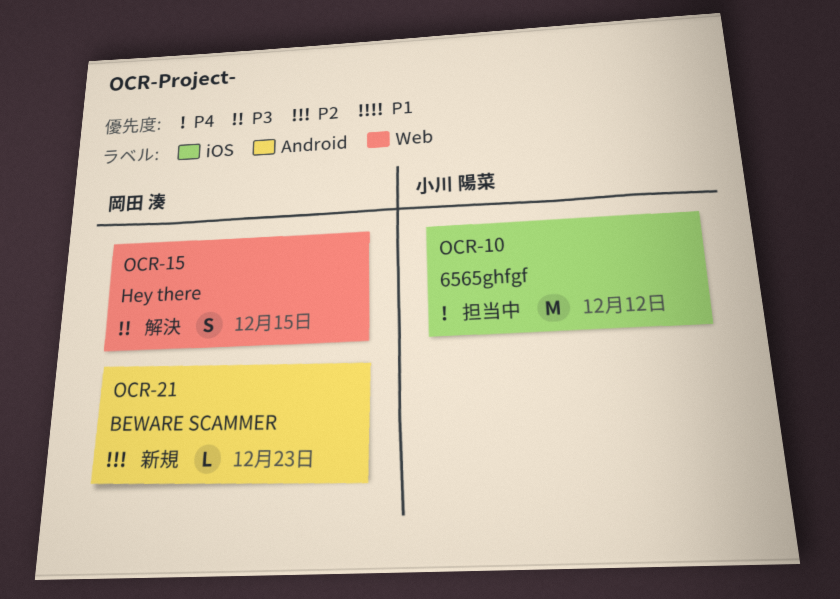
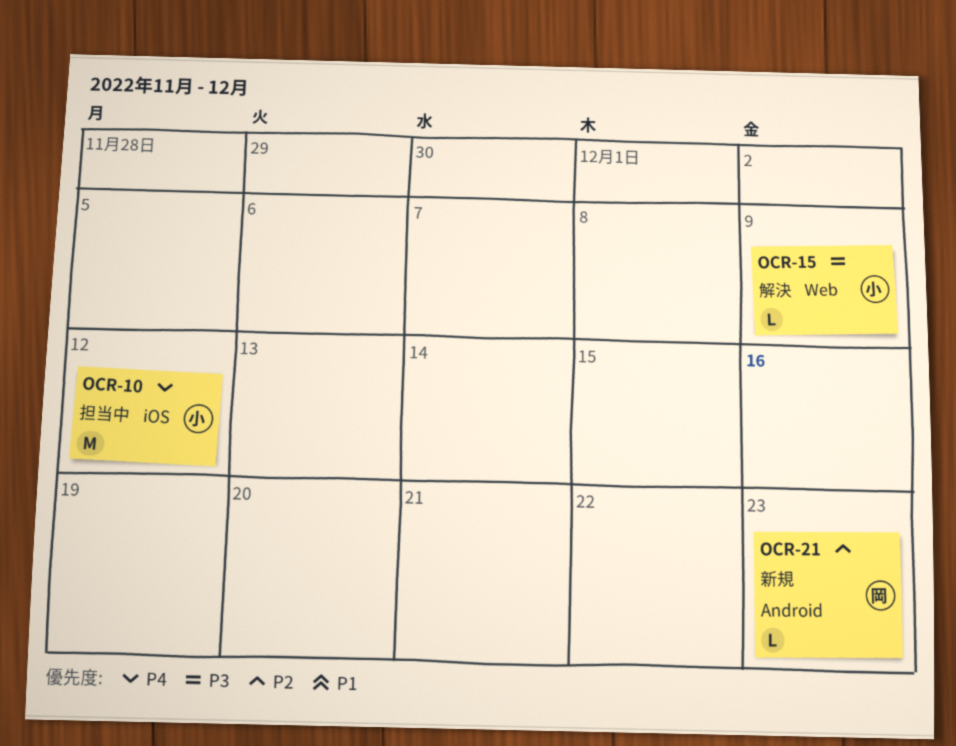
OCR-15, owner: 岡田 湊 -> 小川 陽菜
OCR-15, estimate: S -> L
OCR-15, due: Dec 15 -> Dec 9

